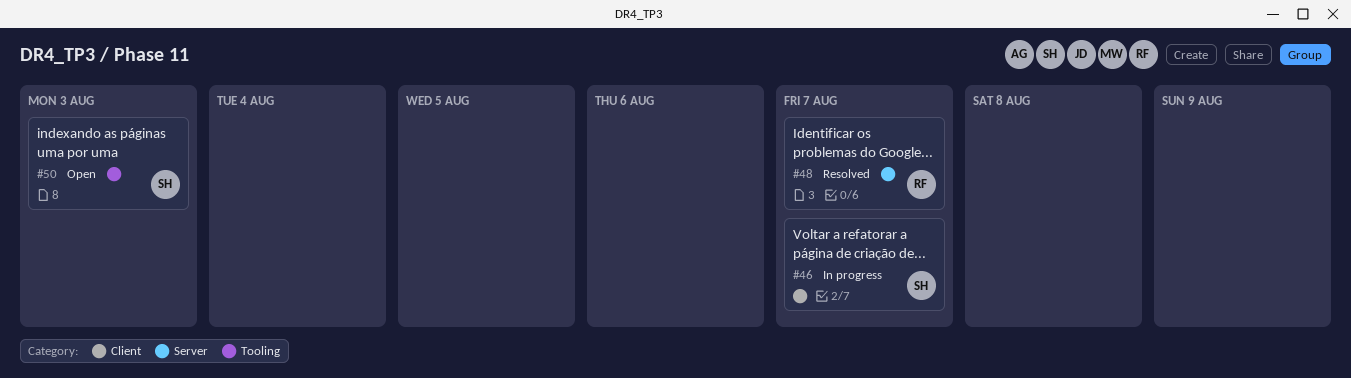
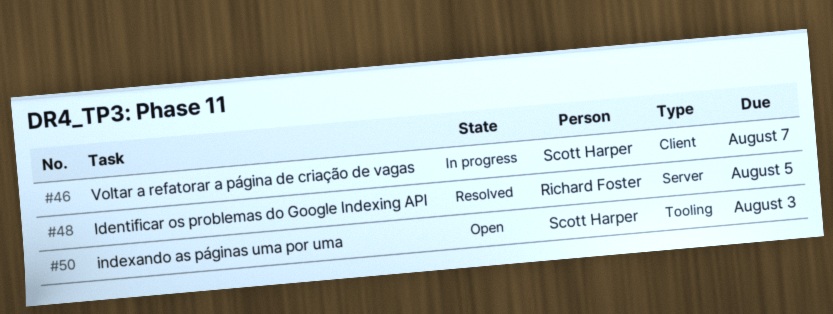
#48, due: Aug 7 -> Aug 5

